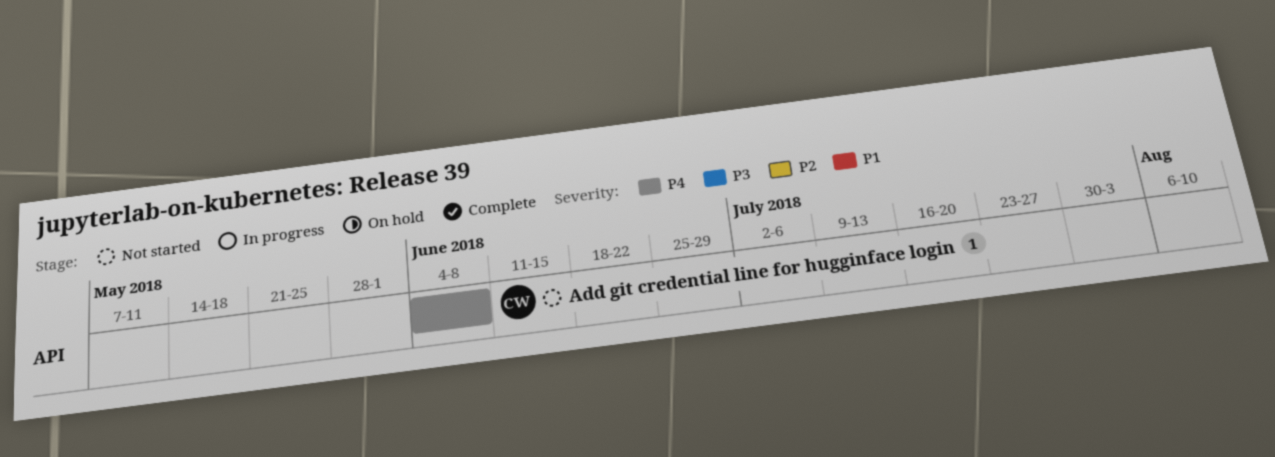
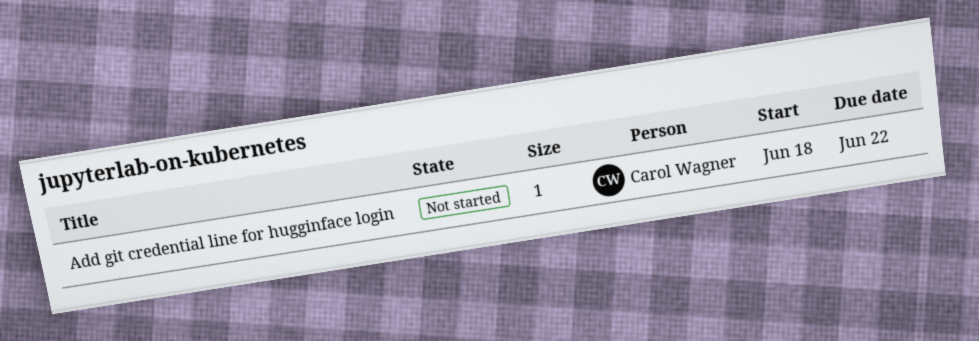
Add git credential line for hugginface login, start: Jun 4 -> Jun 18
Add git credential line for hugginface login, due: Jun 8 -> Jun 22

